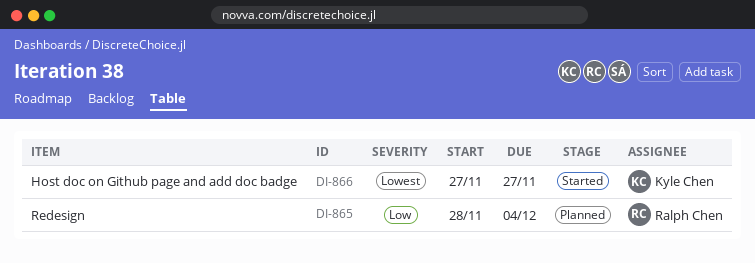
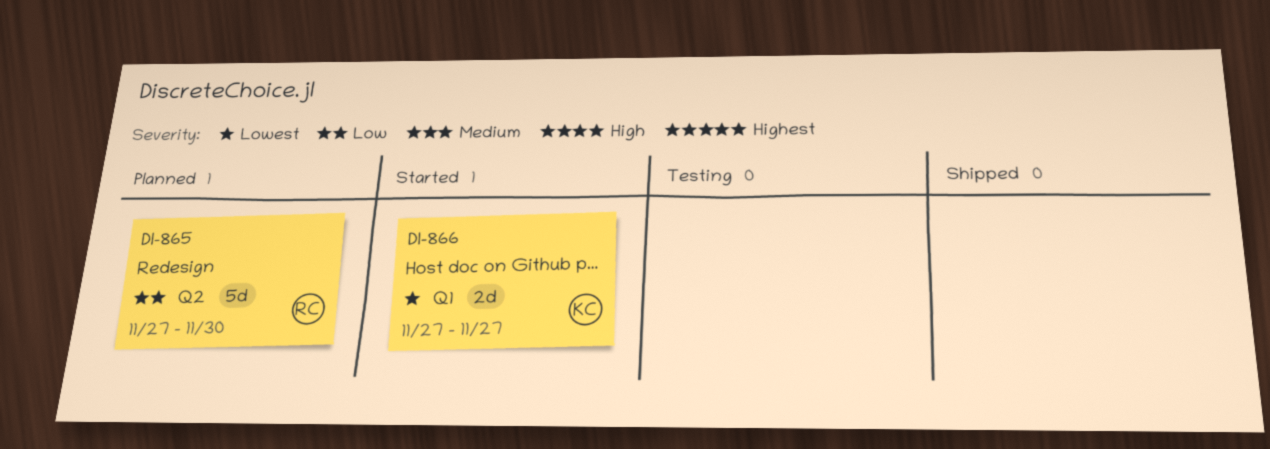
DI-865, start: Nov 28 -> Nov 27
DI-865, due: Dec 4 -> Nov 30

